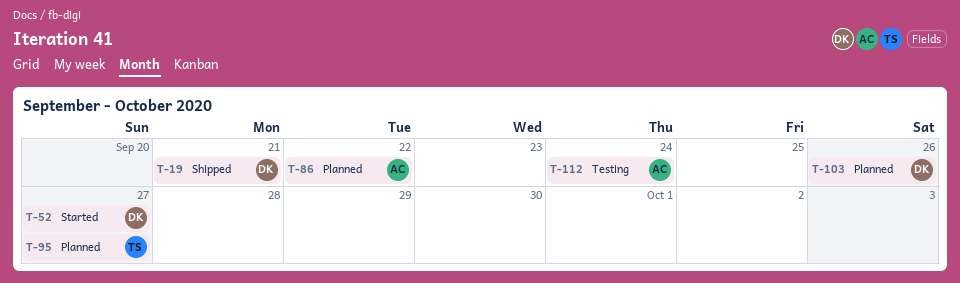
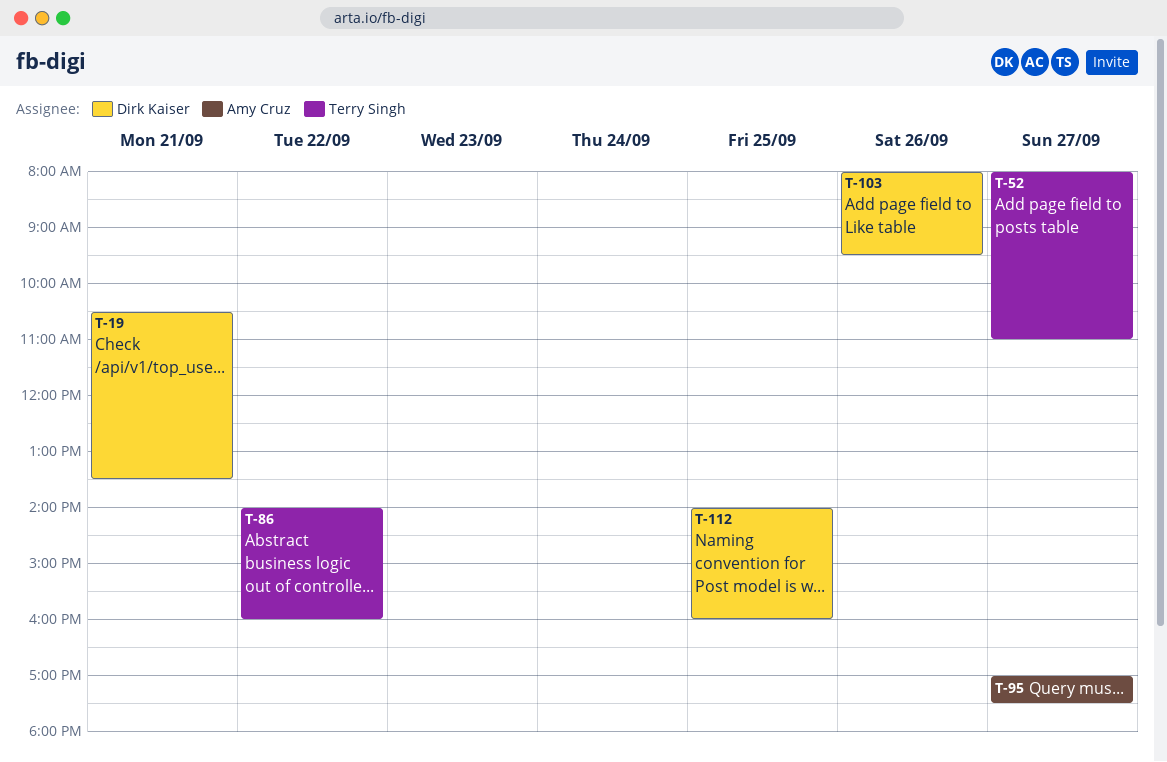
T-52, owner: Dirk Kaiser -> Terry Singh
T-86, owner: Amy Cruz -> Terry Singh
T-95, owner: Terry Singh -> Amy Cruz
T-112, owner: Amy Cruz -> Dirk Kaiser
T-112, day: Sep 24 -> Sep 25

